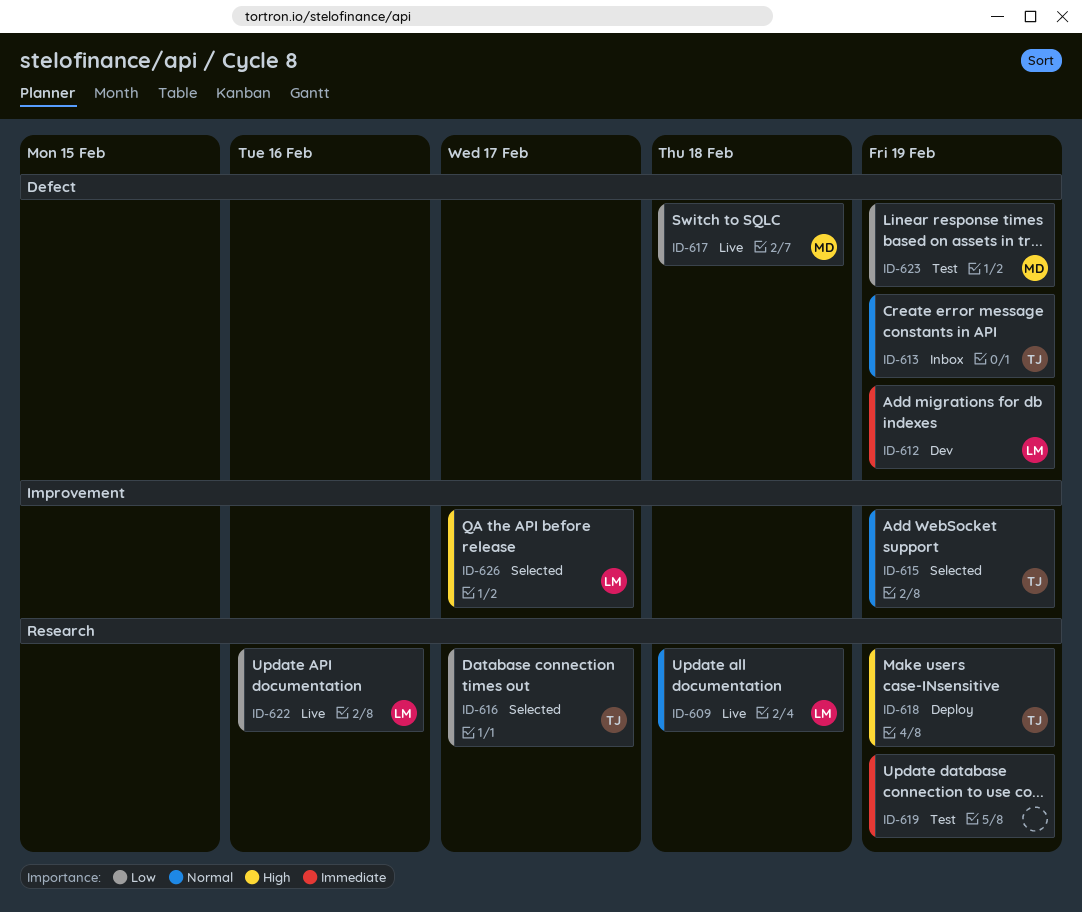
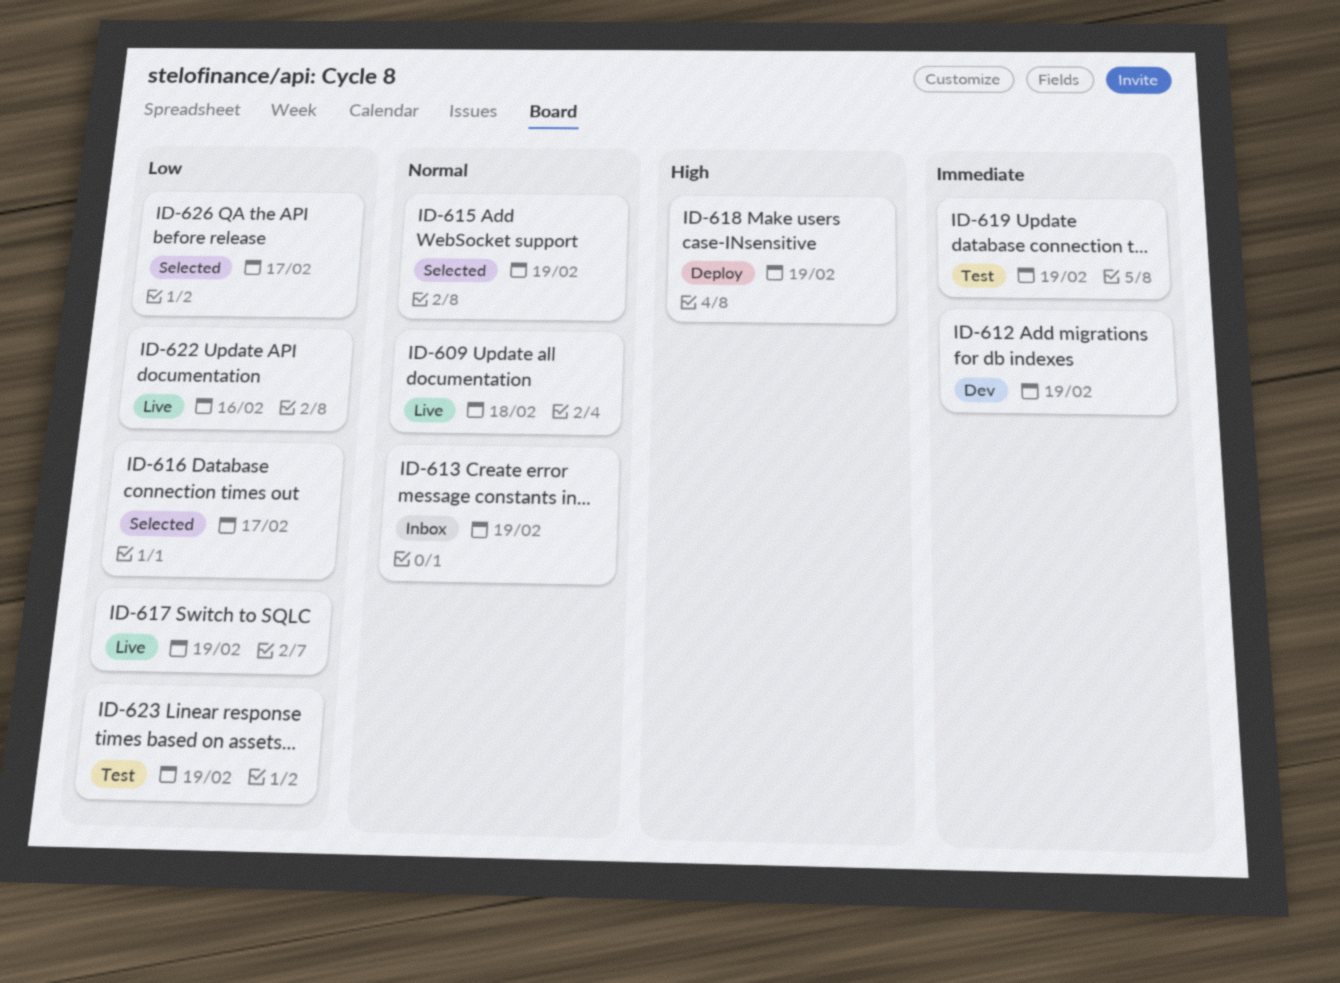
ID-617, due: Feb 18 -> Feb 19
ID-626, priority: High -> Low

